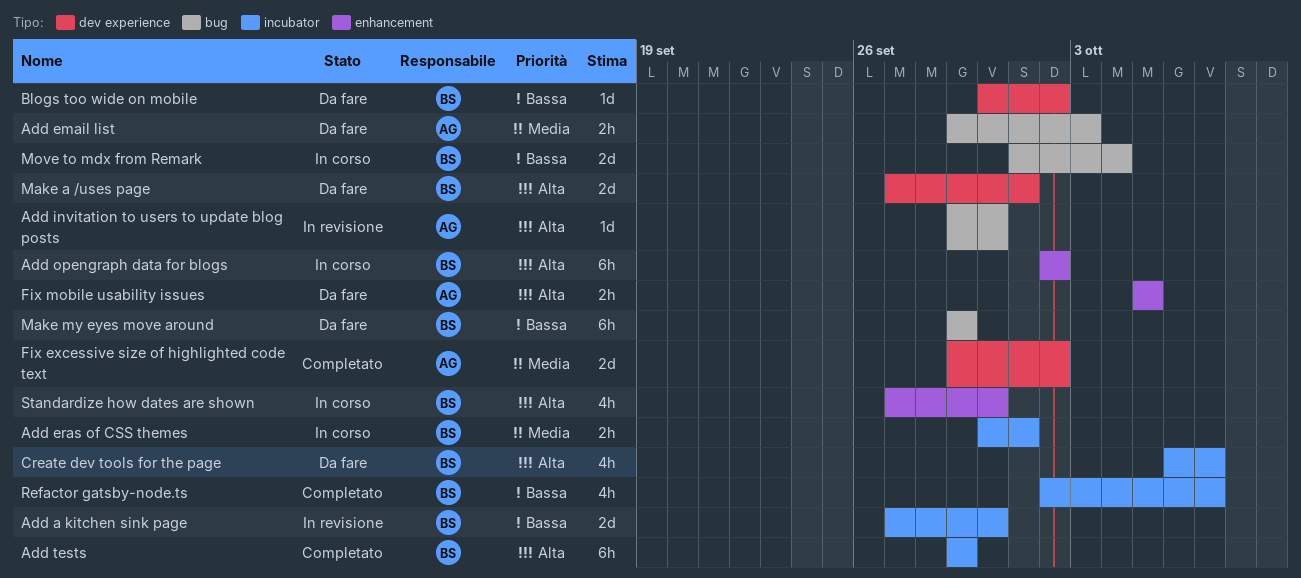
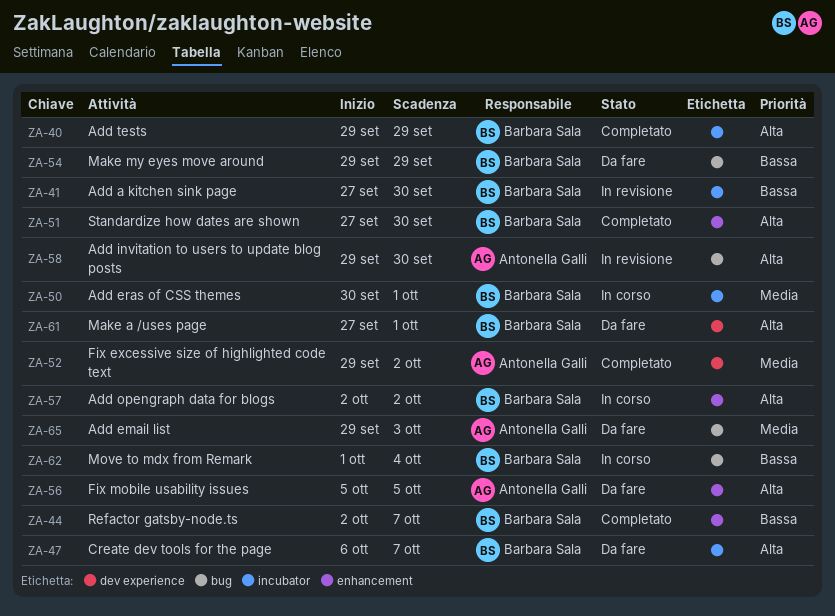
Blogs too wide on mobile: present -> none
Refactor gatsby-node.ts, label: incubator -> enhancement
Standardize how dates are shown, status: In corso -> Completato

